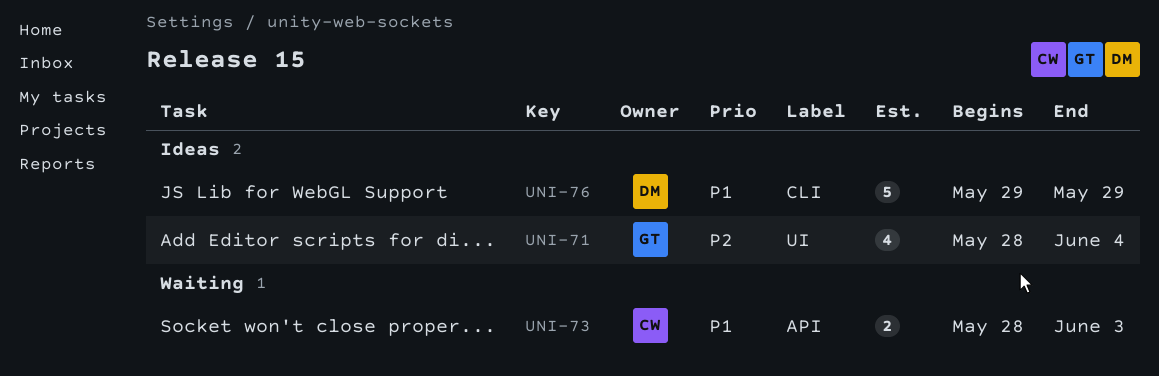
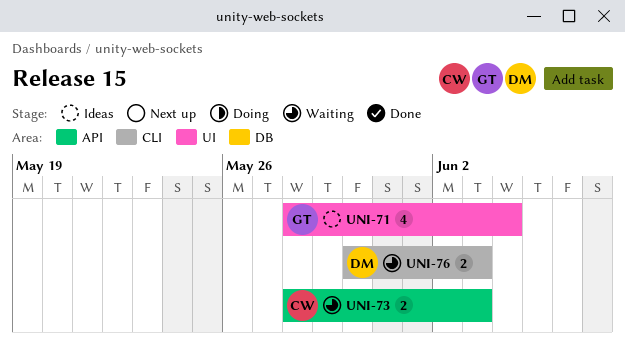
UNI-76, status: Ideas -> Waiting
UNI-76, estimate: 5 -> 2
UNI-76, start: May 29 -> May 30
UNI-76, due: May 29 -> Jun 3

